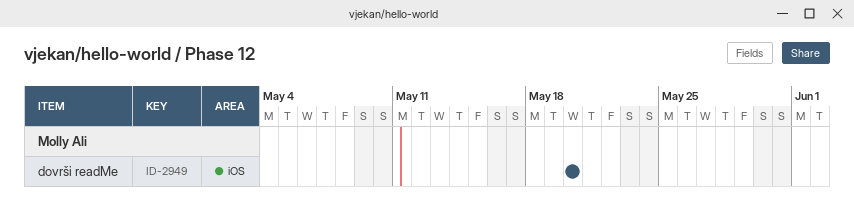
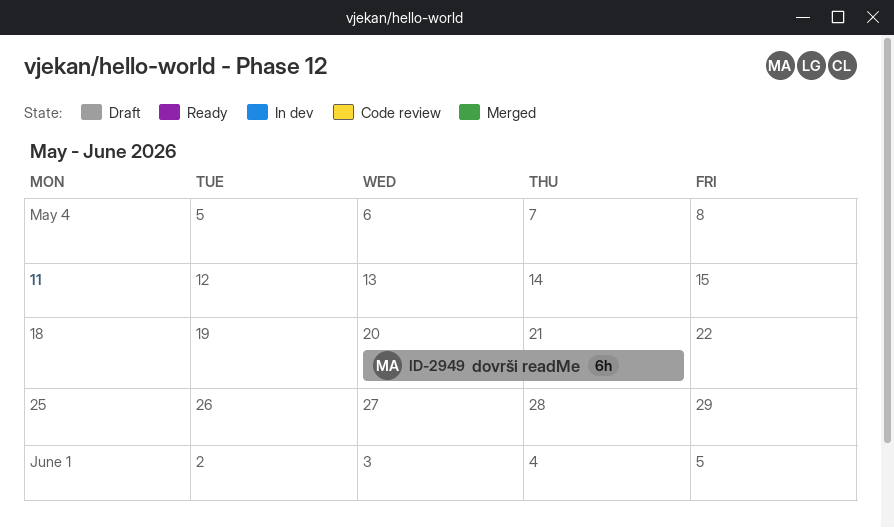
ID-2949, due: May 20 -> May 21

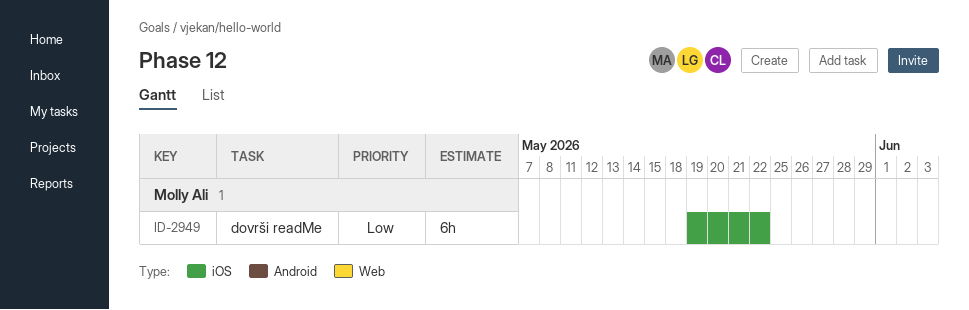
ID-2949, start: May 20 -> May 19
ID-2949, due: May 21 -> May 22

